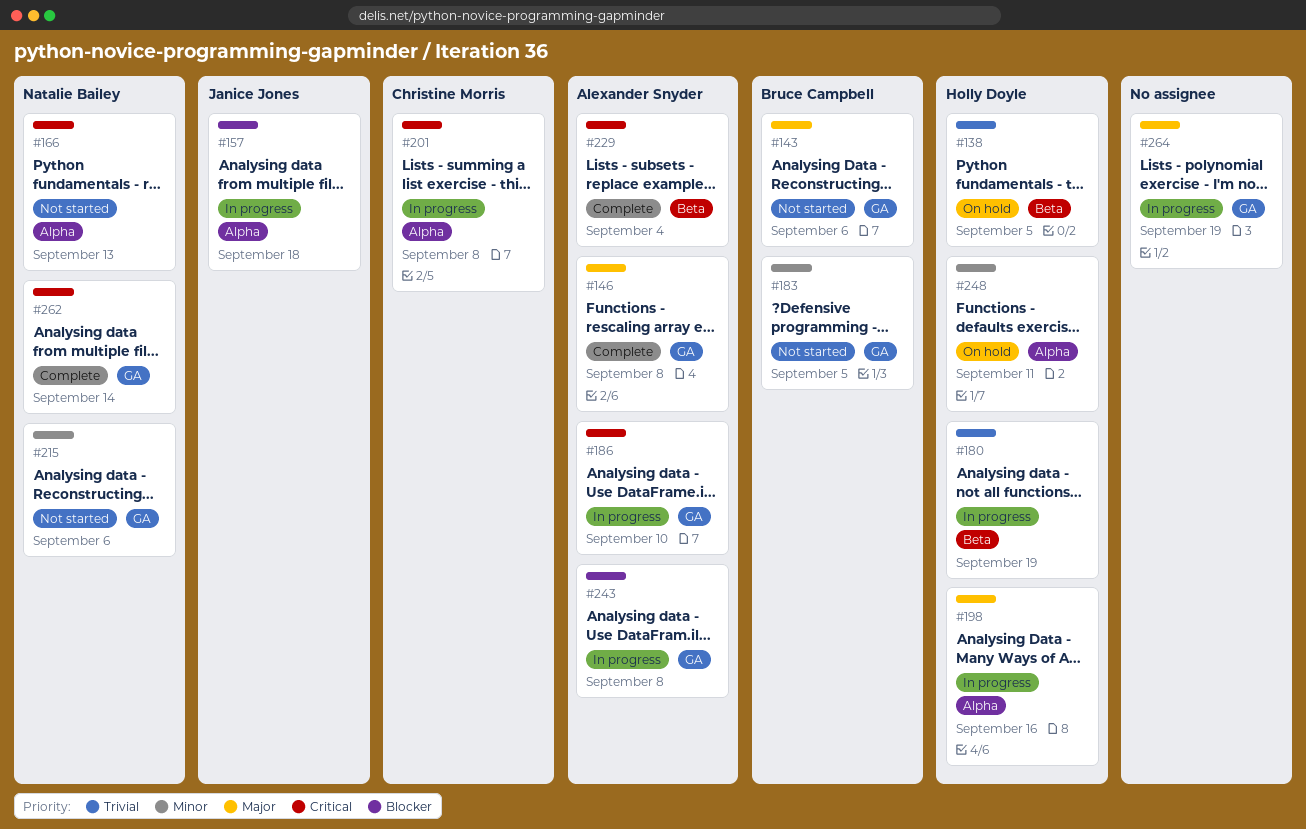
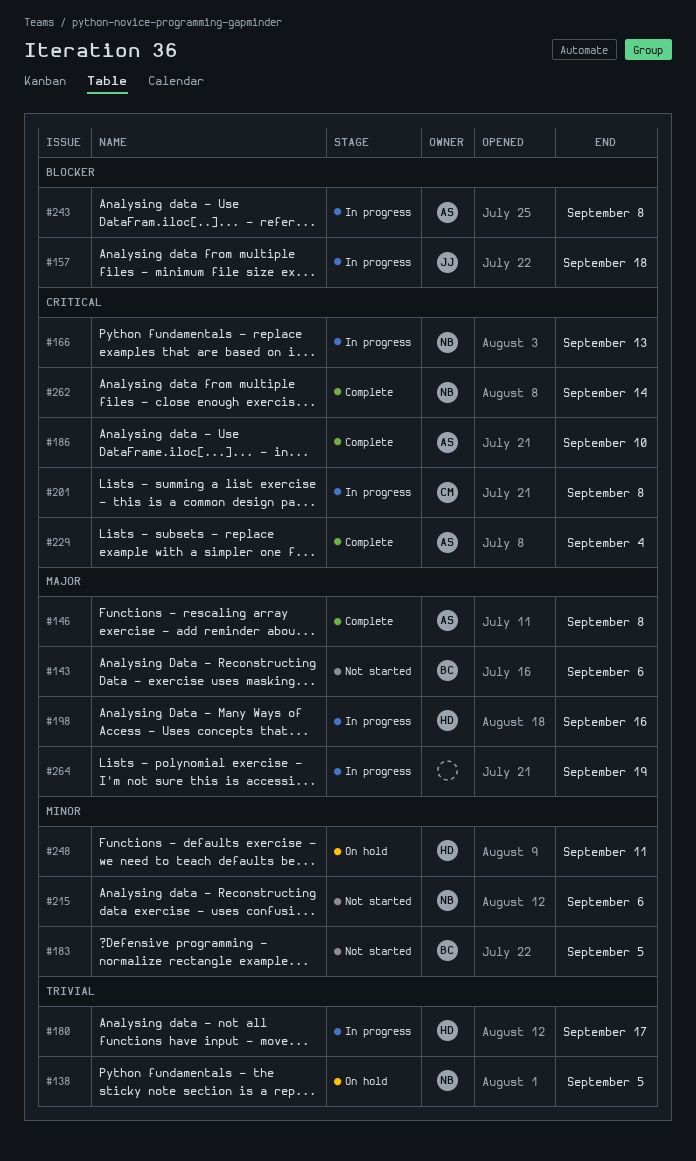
#138, owner: Holly Doyle -> Natalie Bailey
#166, status: Not started -> In progress
#180, due: Sep 19 -> Sep 17
#186, status: In progress -> Complete

